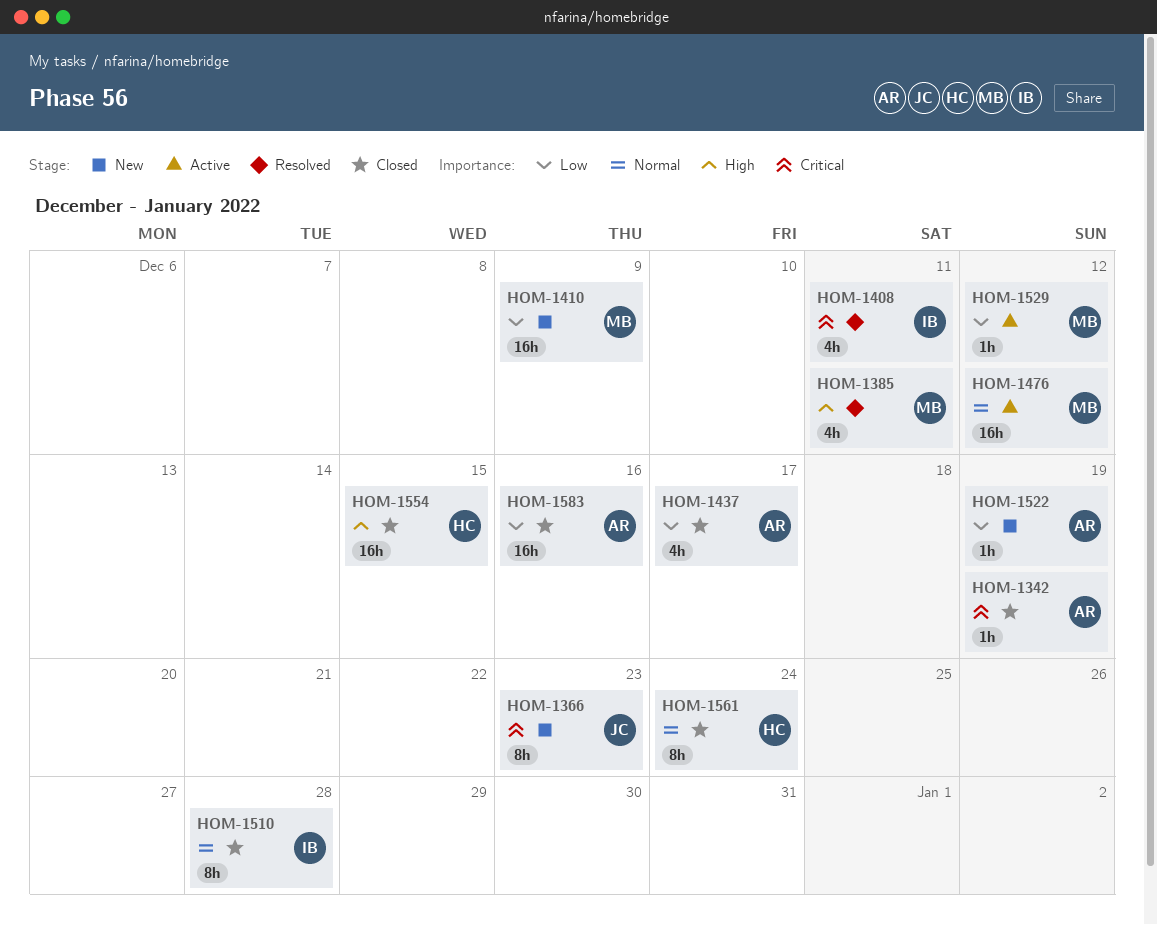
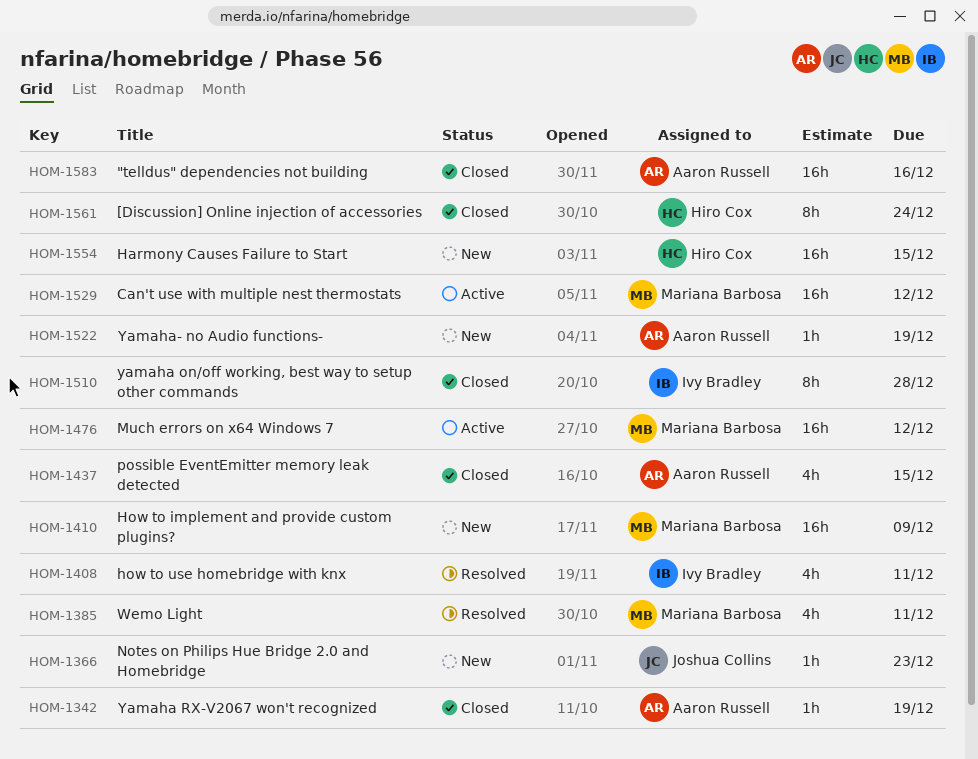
HOM-1366, estimate: 8h -> 1h
HOM-1437, due: Dec 17 -> Dec 15
HOM-1529, estimate: 1h -> 16h
HOM-1554, status: Closed -> New

